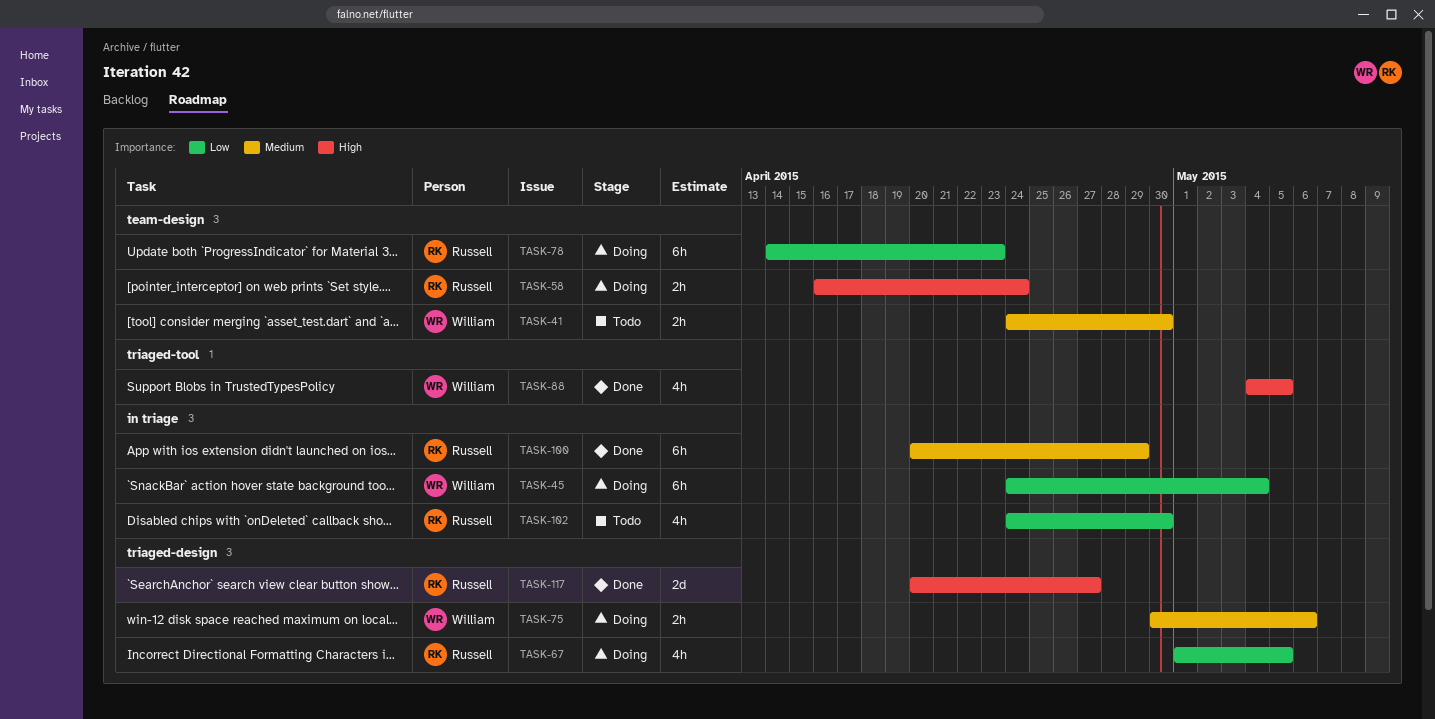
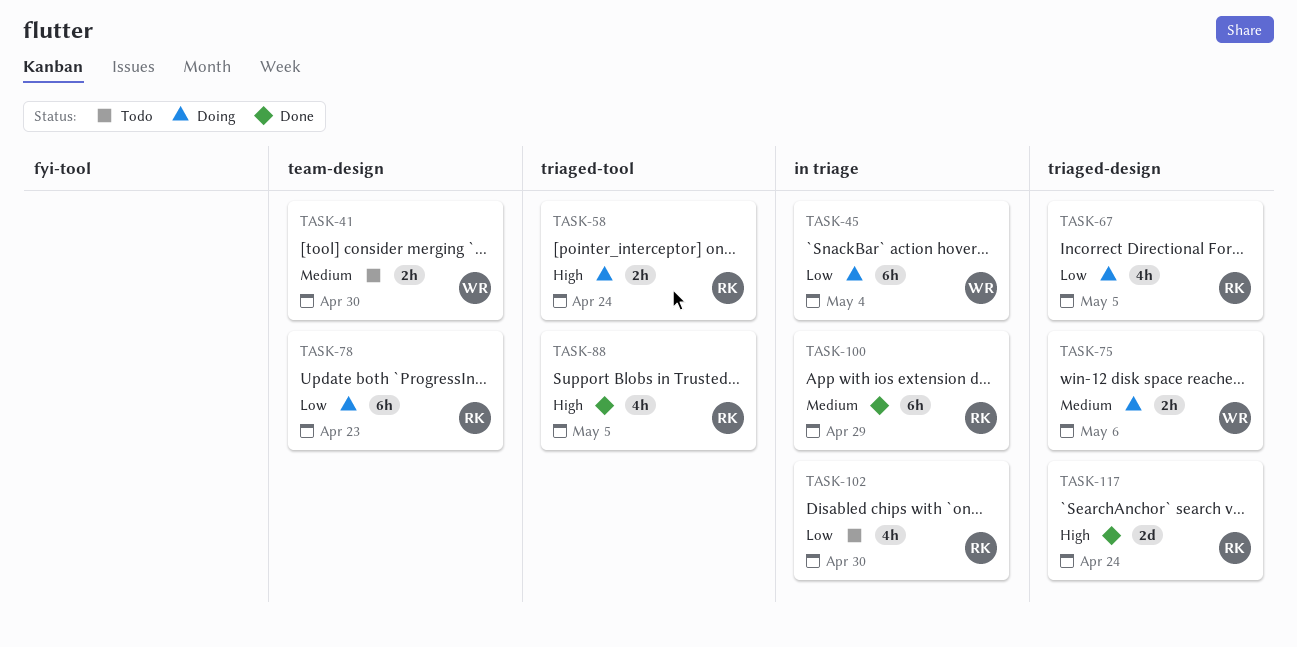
TASK-58, label: team-design -> triaged-tool
TASK-88, owner: William -> Russell
TASK-117, due: Apr 27 -> Apr 24

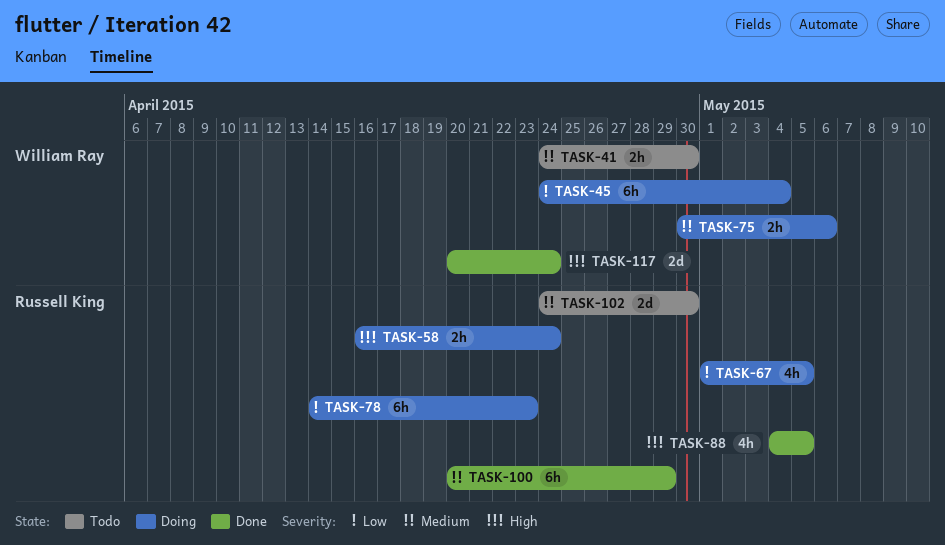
TASK-102, priority: Low -> Medium
TASK-102, estimate: 4h -> 2d
TASK-117, owner: Russell King -> William Ray

